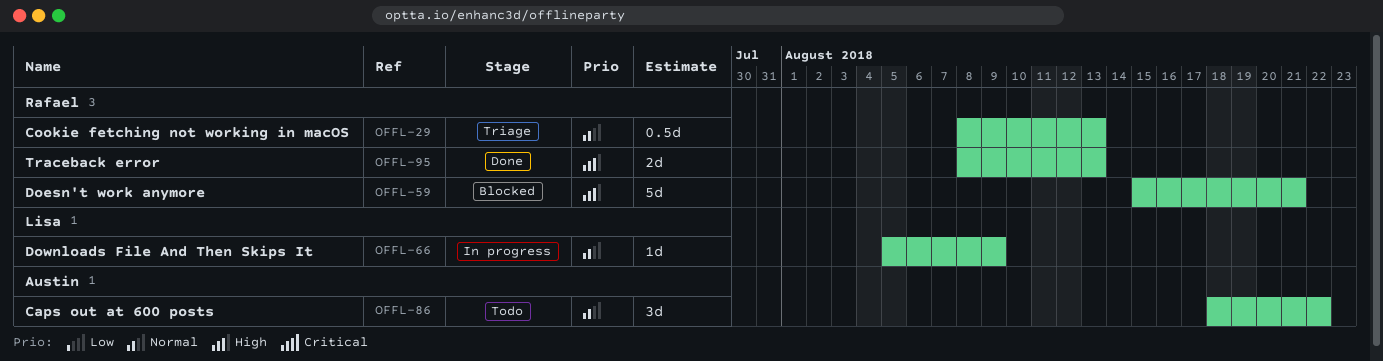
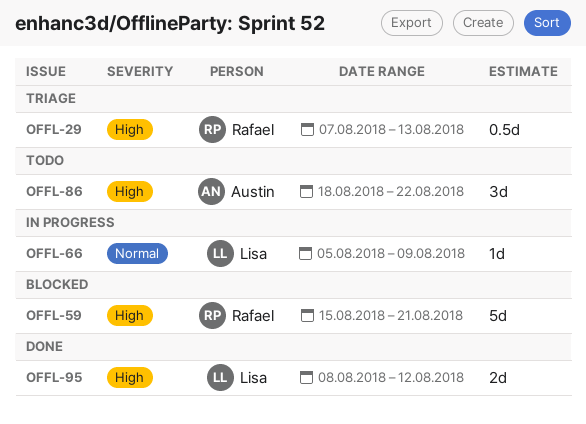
OFFL-29, priority: Normal -> High
OFFL-29, start: Aug 8 -> Aug 7
OFFL-86, priority: Normal -> High
OFFL-95, owner: Rafael -> Lisa
OFFL-95, due: Aug 13 -> Aug 12

